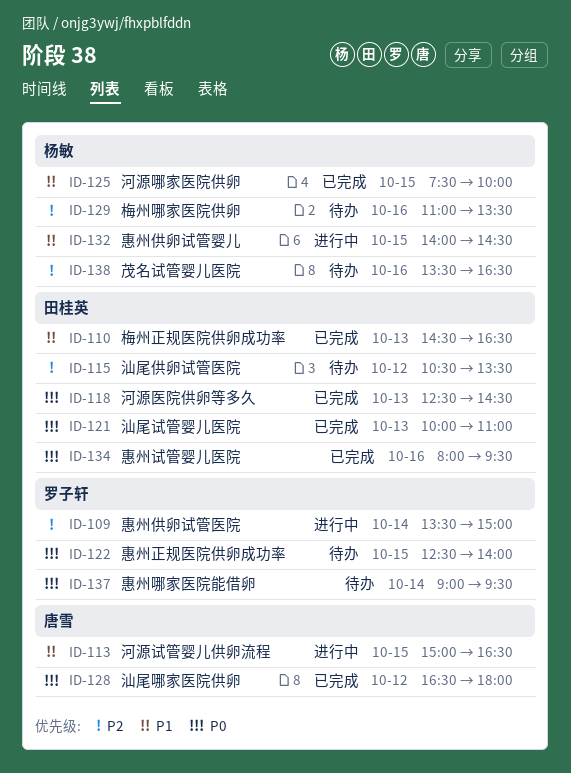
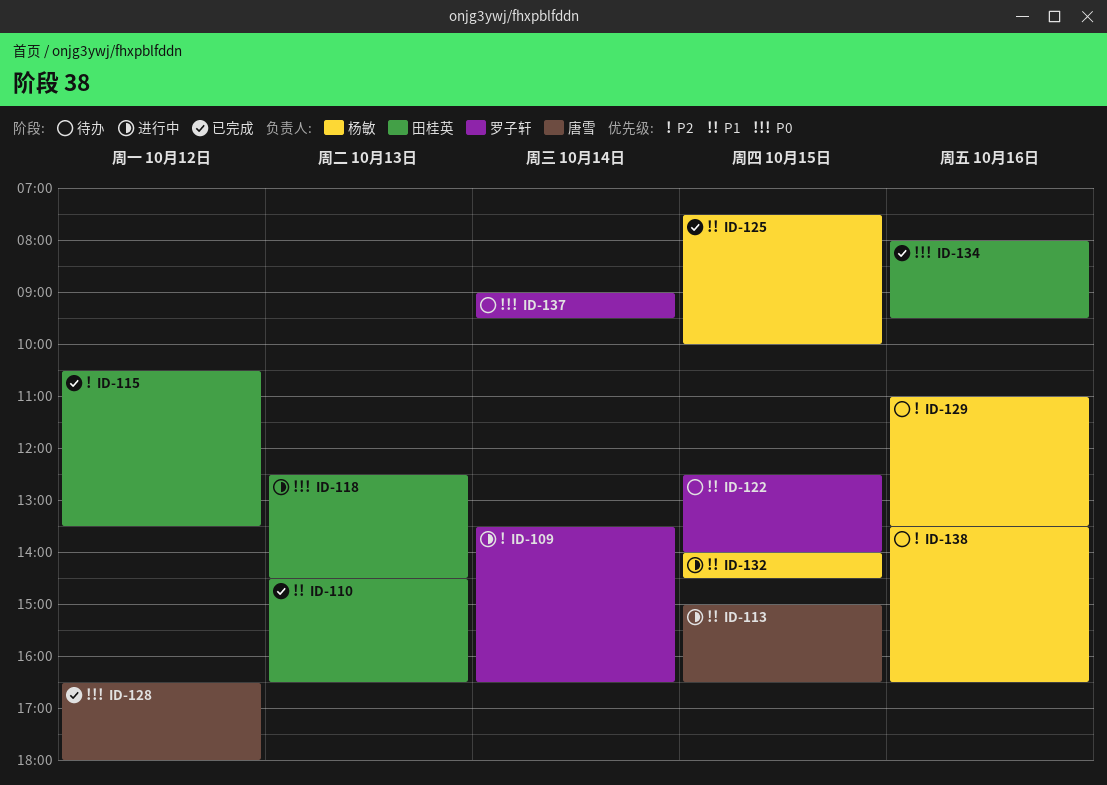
ID-109, ends: 15:00 -> 16:30
ID-115, status: 待办 -> 已完成
ID-118, status: 已完成 -> 进行中
ID-121: present -> none
ID-122, priority: P0 -> P1

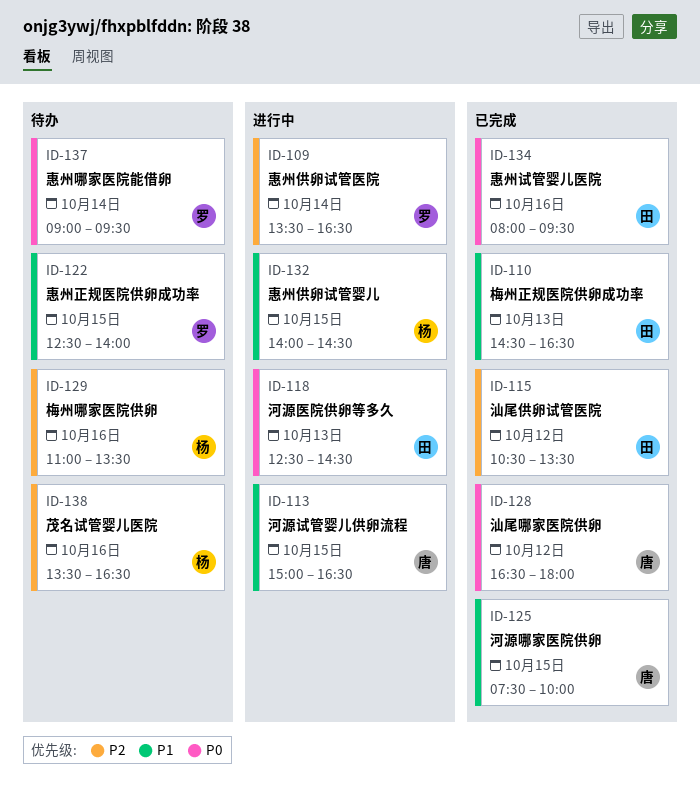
ID-125, owner: 杨敏 -> 唐雪

